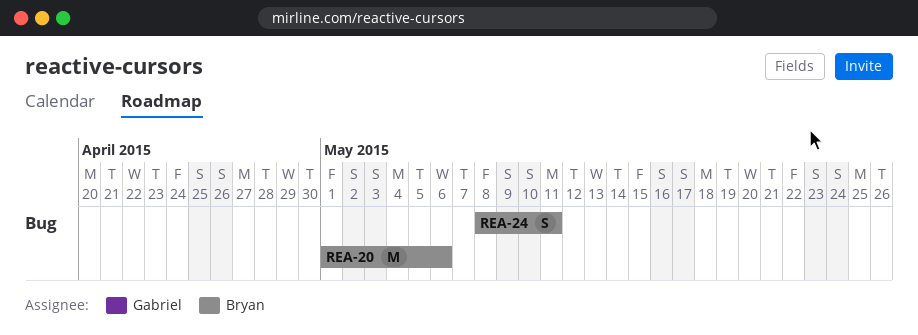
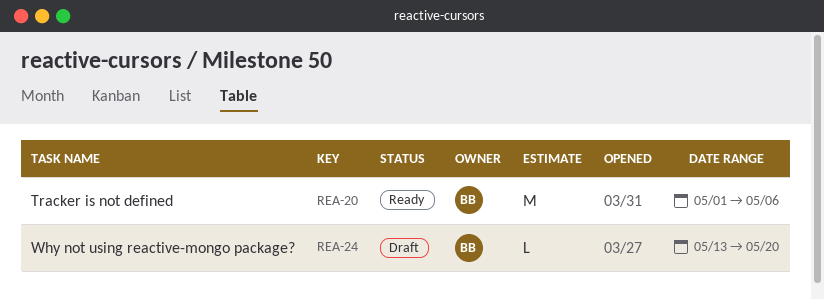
REA-24, estimate: S -> L
REA-24, start: May 8 -> May 13
REA-24, due: May 11 -> May 20

